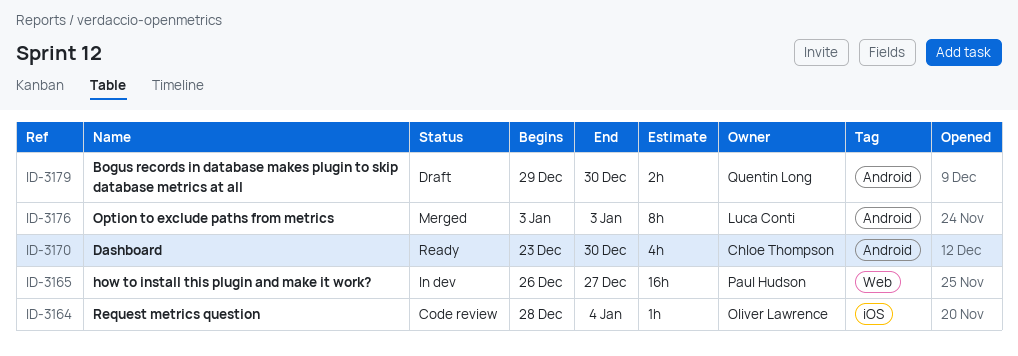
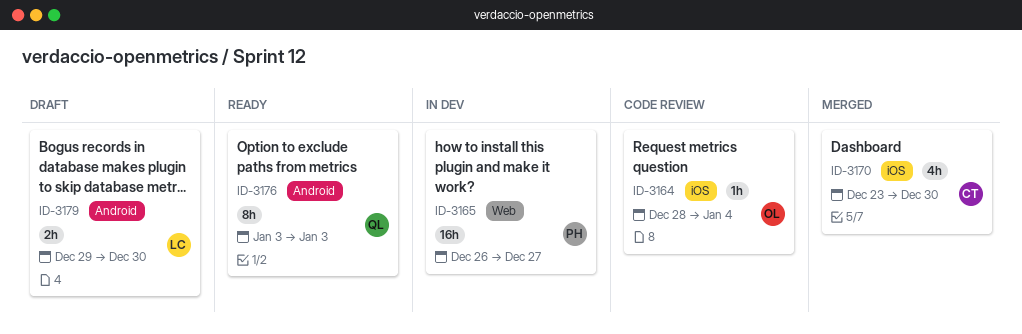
ID-3170, status: Ready -> Merged
ID-3170, label: Android -> iOS
ID-3176, status: Merged -> Ready
ID-3176, owner: Luca Conti -> Quentin Long
ID-3179, owner: Quentin Long -> Luca Conti

